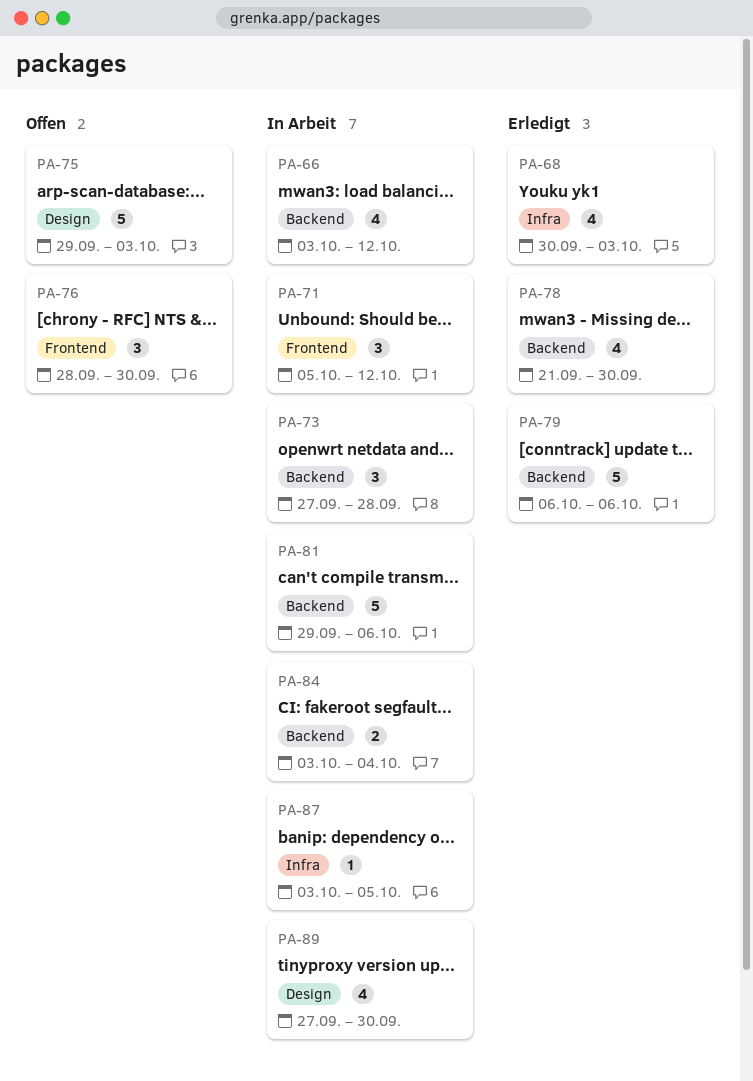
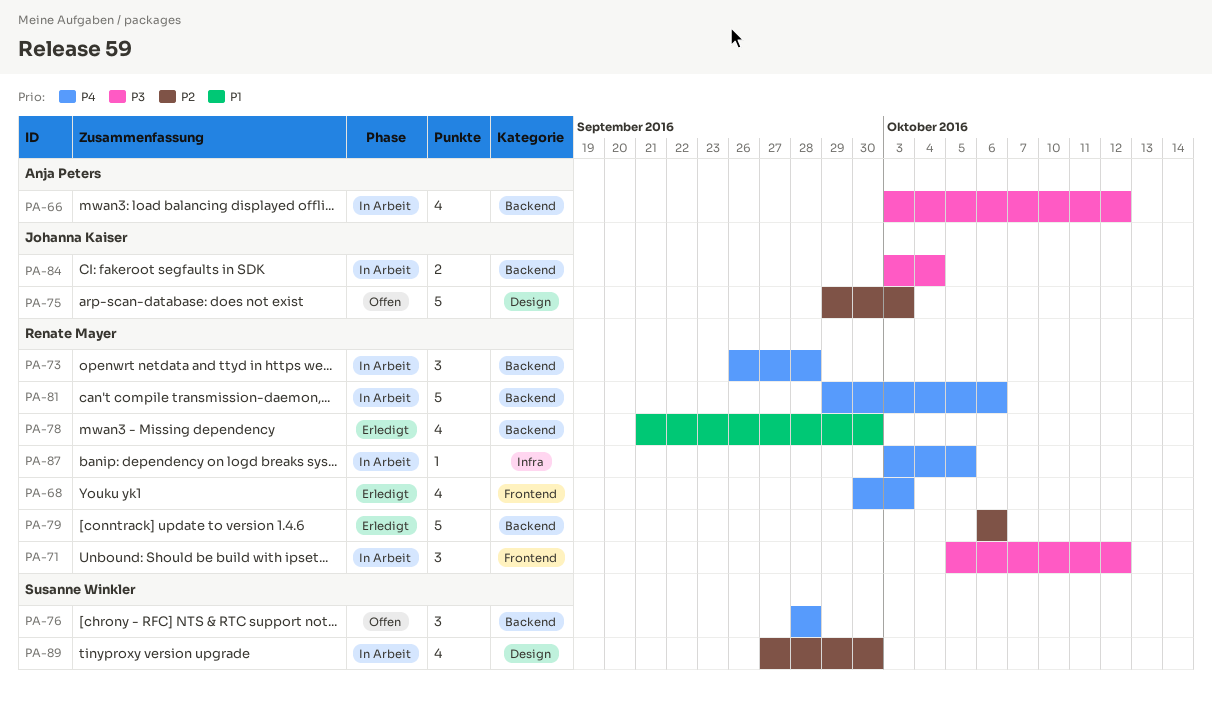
PA-68, label: Infra -> Frontend
PA-73, start: Sep 27 -> Sep 26
PA-76, label: Frontend -> Backend
PA-76, due: Sep 30 -> Sep 28

